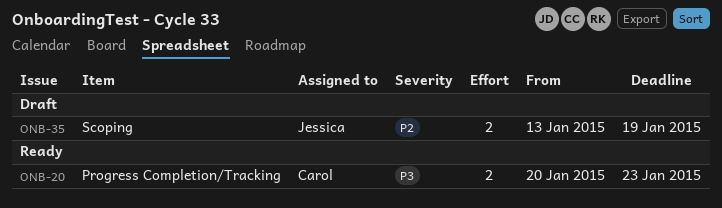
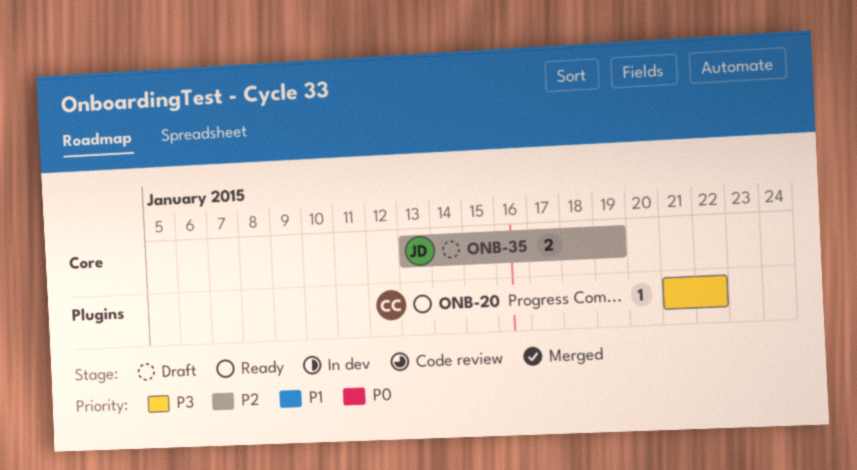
ONB-20, estimate: 2 -> 1
ONB-20, start: Jan 20 -> Jan 21
ONB-20, due: Jan 23 -> Jan 22

